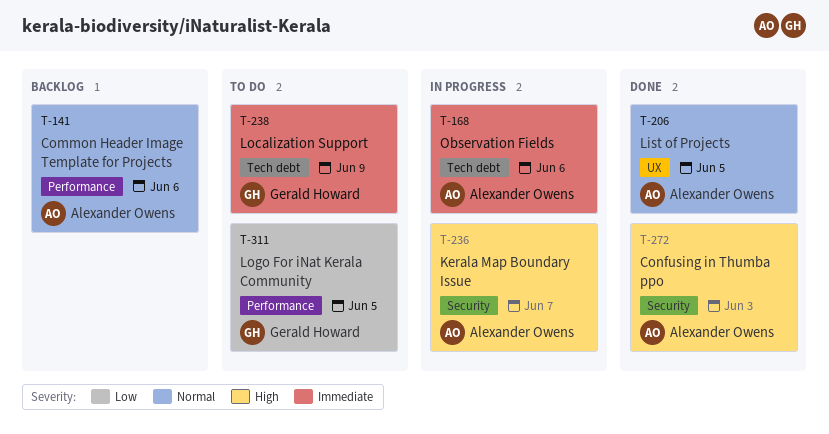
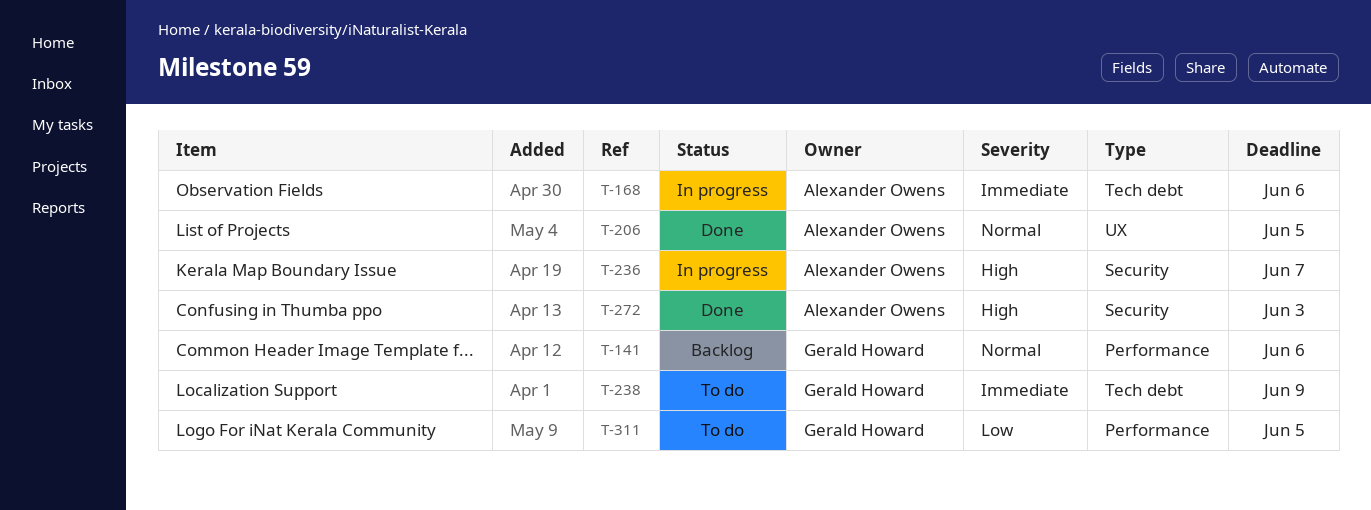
T-141, owner: Alexander Owens -> Gerald Howard

